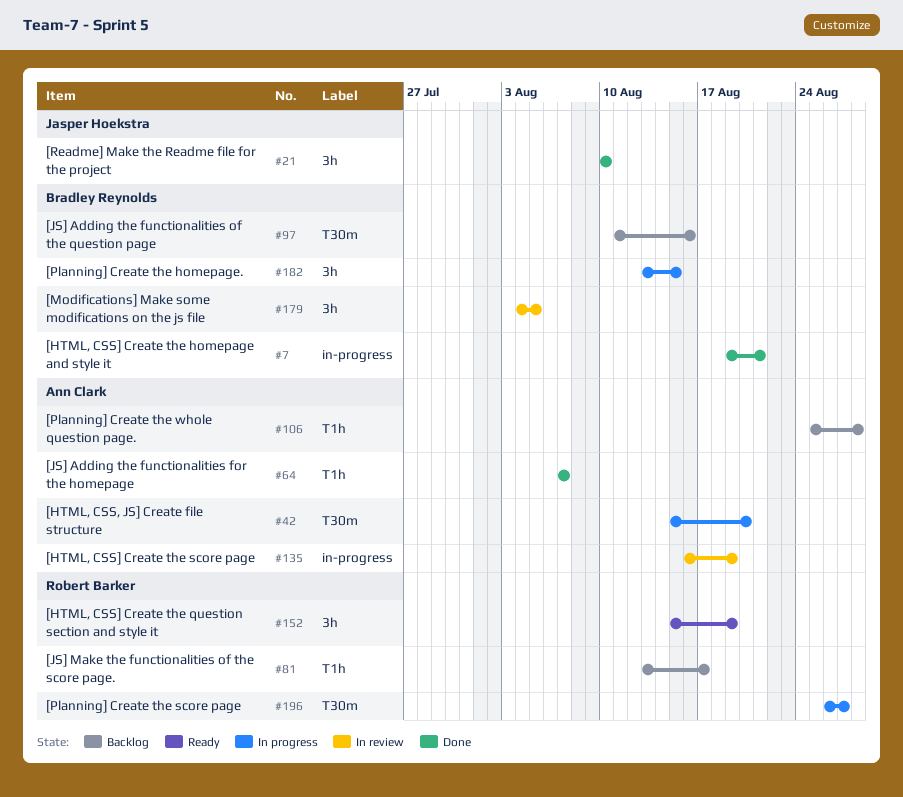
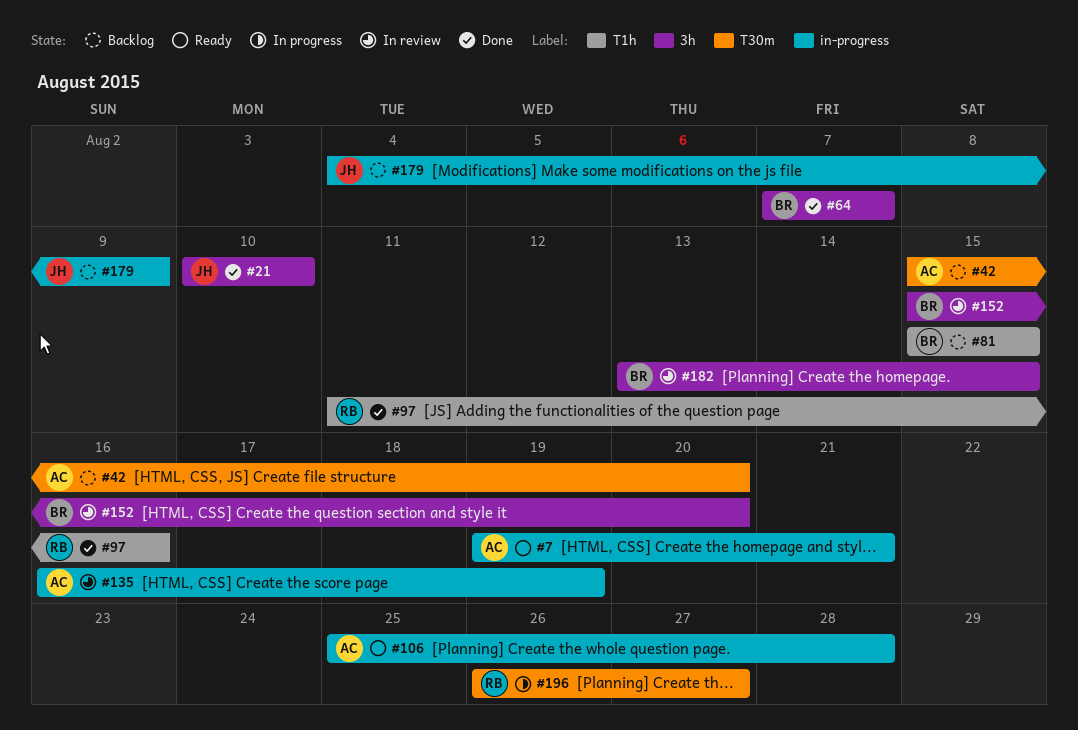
#7, status: Done -> Ready
#7, owner: Bradley Reynolds -> Ann Clark
#42, status: In progress -> Backlog
#64, owner: Ann Clark -> Bradley Reynolds
#64, label: T1h -> 3h
#81, owner: Robert Barker -> Bradley Reynolds
#81, start: Aug 13 -> Aug 15
#81, due: Aug 17 -> Aug 15
#97, status: Backlog -> Done
#97, owner: Bradley Reynolds -> Robert Barker
#97, label: T30m -> T1h
#106, status: Backlog -> Ready
#106, label: T1h -> in-progress
#152, status: Ready -> In review
#152, owner: Robert Barker -> Bradley Reynolds
#152, due: Aug 19 -> Aug 20
#179, status: In review -> Backlog
#179, owner: Bradley Reynolds -> Jasper Hoekstra
#179, label: 3h -> in-progress
#179, due: Aug 5 -> Aug 9
#182, status: In progress -> In review

